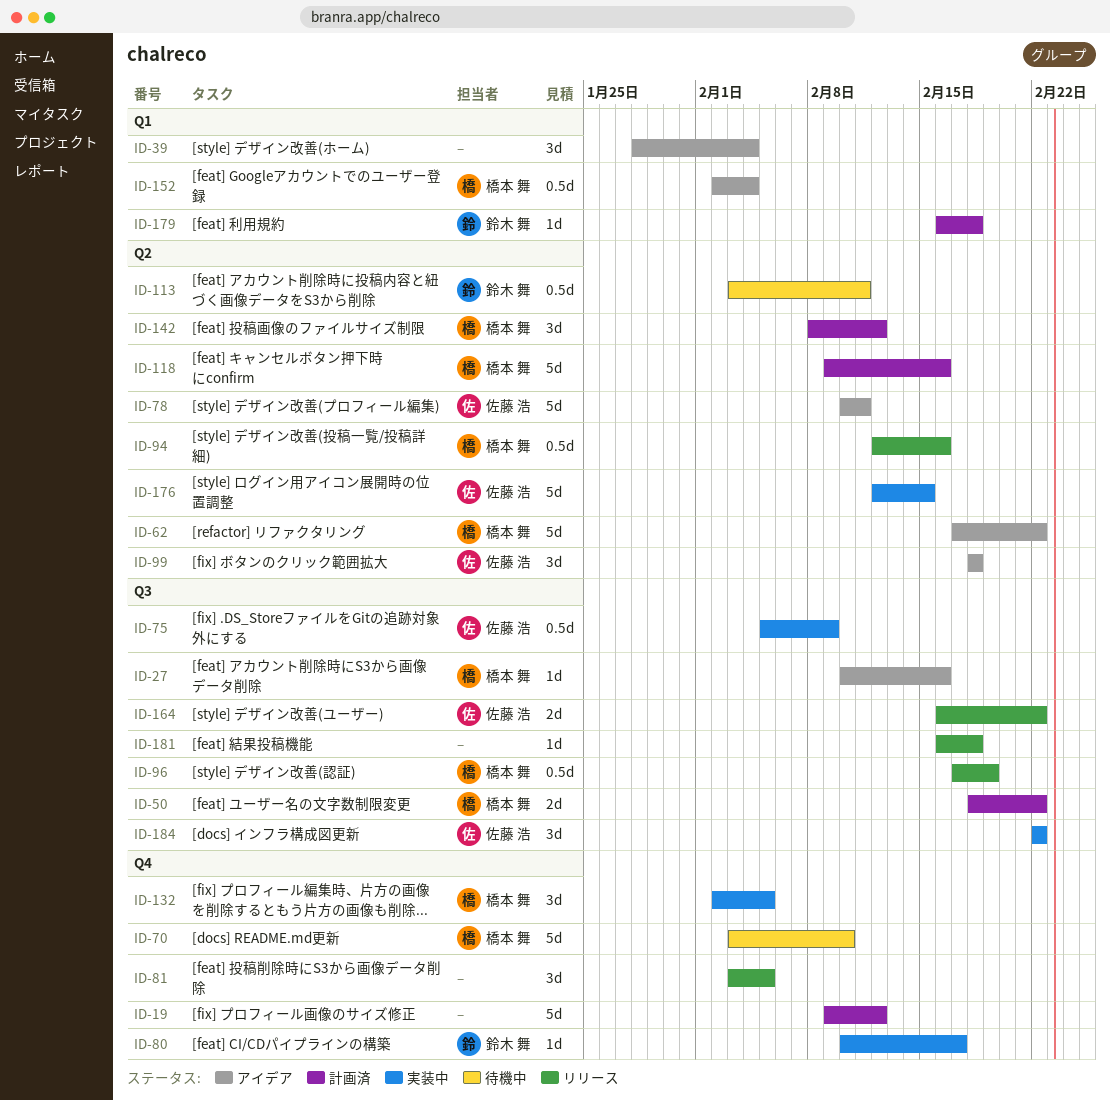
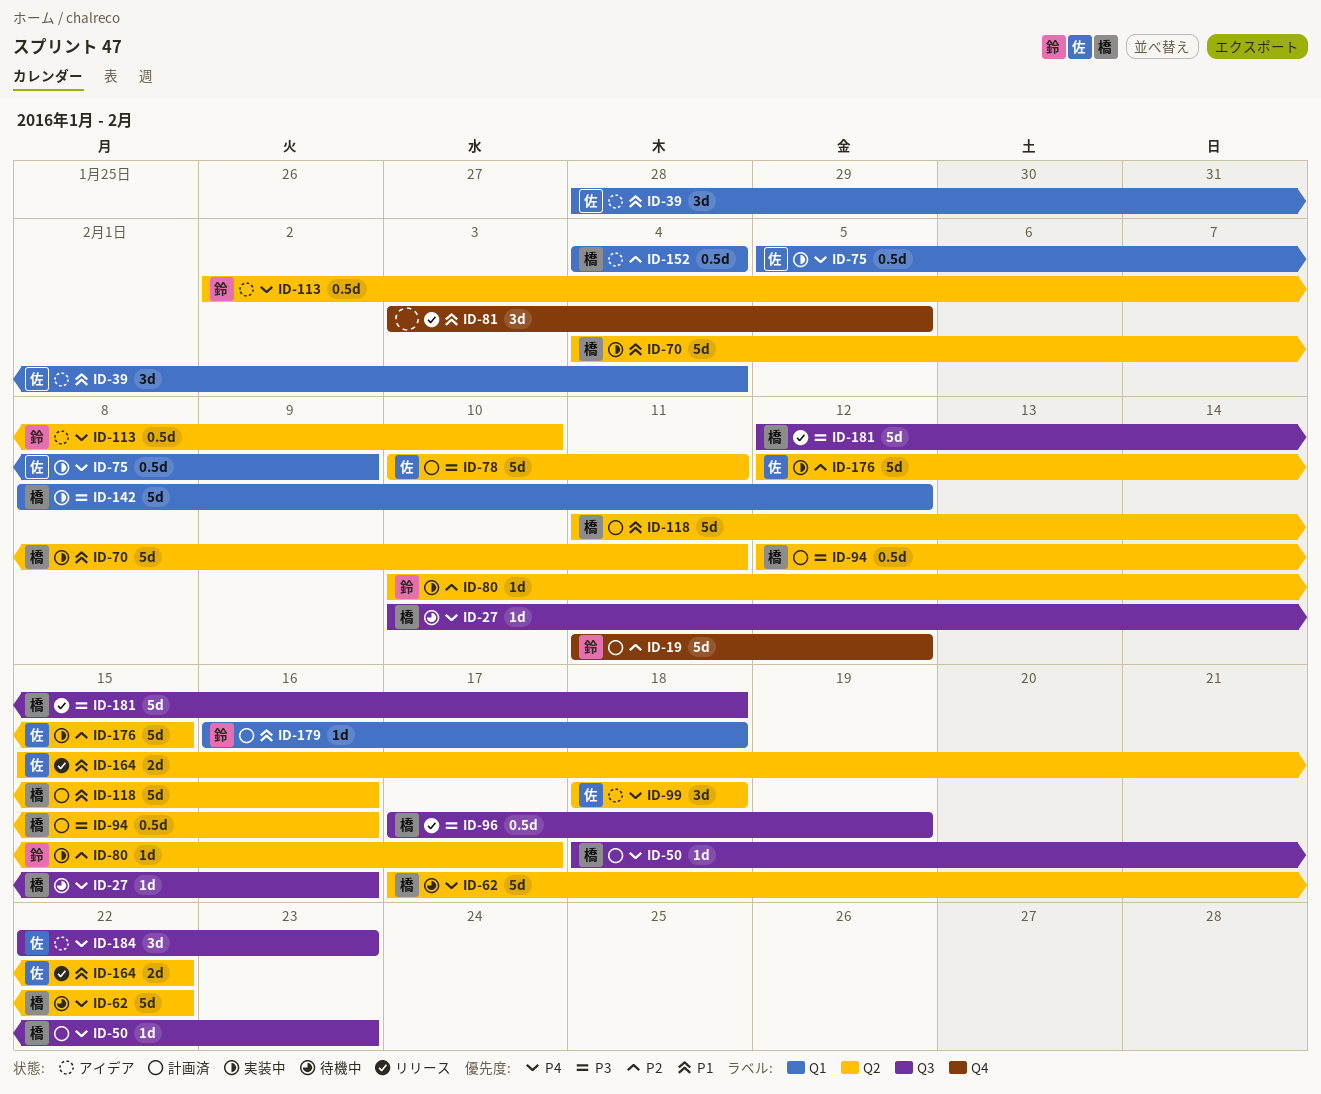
ID-19, owner: none -> 鈴木 舞
ID-19, start: Feb 9 -> Feb 11
ID-27, status: アイデア -> 待機中
ID-39, owner: none -> 佐藤 浩
ID-50, estimate: 2d -> 1d
ID-50, due: Feb 22 -> Feb 23
ID-62, status: アイデア -> 待機中
ID-70, status: 待機中 -> 実装中
ID-70, label: Q4 -> Q2
ID-70, start: Feb 3 -> Feb 4
ID-70, due: Feb 10 -> Feb 11
ID-75, label: Q3 -> Q1
ID-78, status: アイデア -> 計画済
ID-80, label: Q4 -> Q2
ID-94, status: リリース -> 計画済
ID-113, status: 待機中 -> アイデア
ID-113, start: Feb 3 -> Feb 2
ID-113, due: Feb 11 -> Feb 10
ID-118, start: Feb 9 -> Feb 11
ID-132: present -> none
ID-142, status: 計画済 -> 実装中
ID-142, label: Q2 -> Q1
ID-142, estimate: 3d -> 5d
ID-152, start: Feb 2 -> Feb 4
ID-164, label: Q3 -> Q2
ID-164, start: Feb 16 -> Feb 15
ID-181, owner: none -> 橋本 舞
ID-181, estimate: 1d -> 5d
ID-181, start: Feb 16 -> Feb 12
ID-184, status: 実装中 -> アイデア
ID-184, due: Feb 22 -> Feb 23

